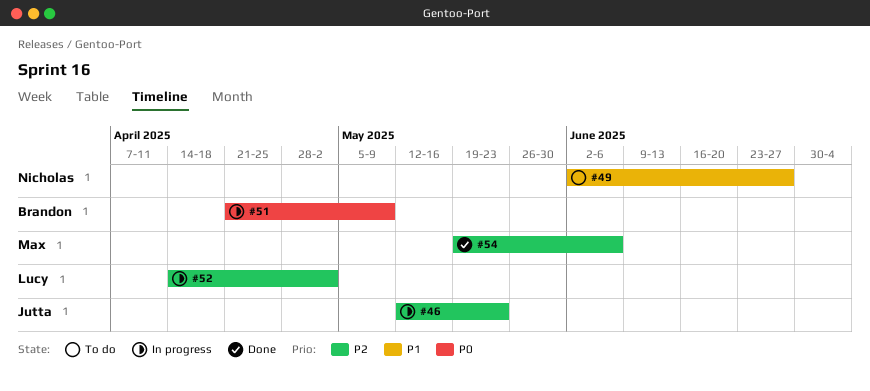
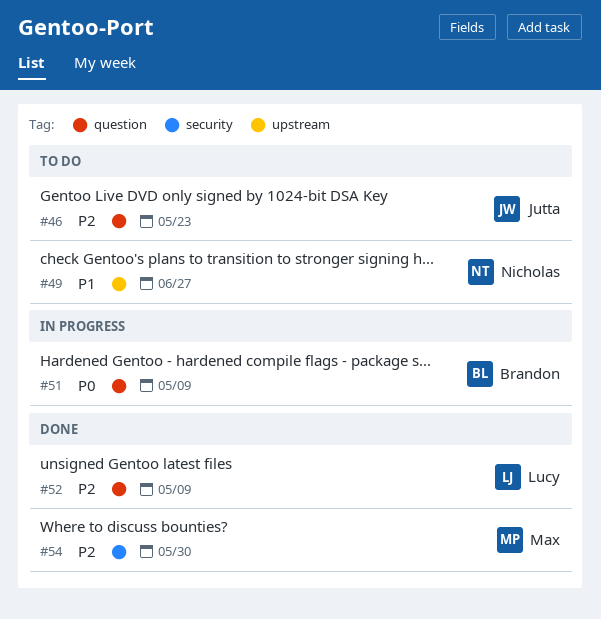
#46, status: In progress -> To do
#52, status: In progress -> Done
#52, due: May 2 -> May 9
#54, due: Jun 6 -> May 30

